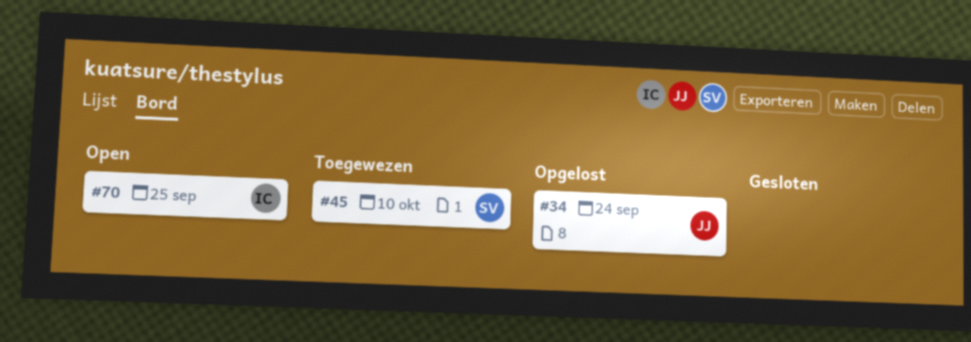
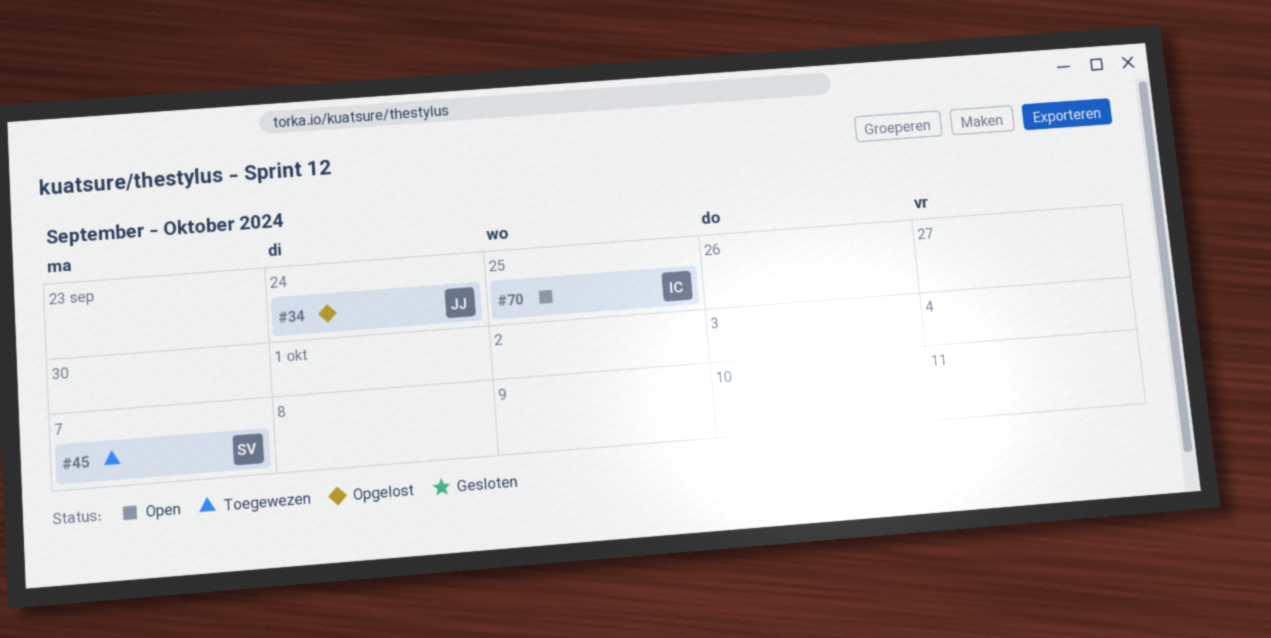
#45, due: Oct 10 -> Oct 7

